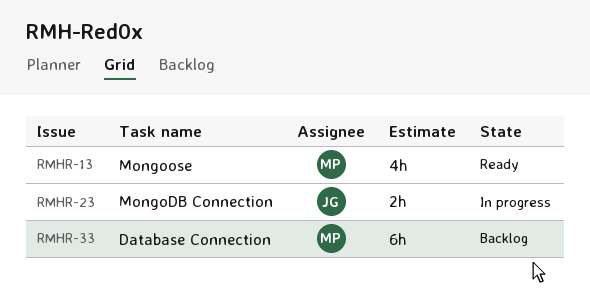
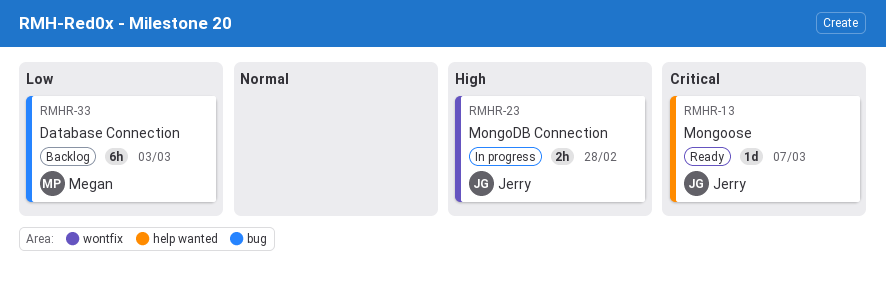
RMHR-13, owner: Megan -> Jerry
RMHR-13, estimate: 4h -> 1d

